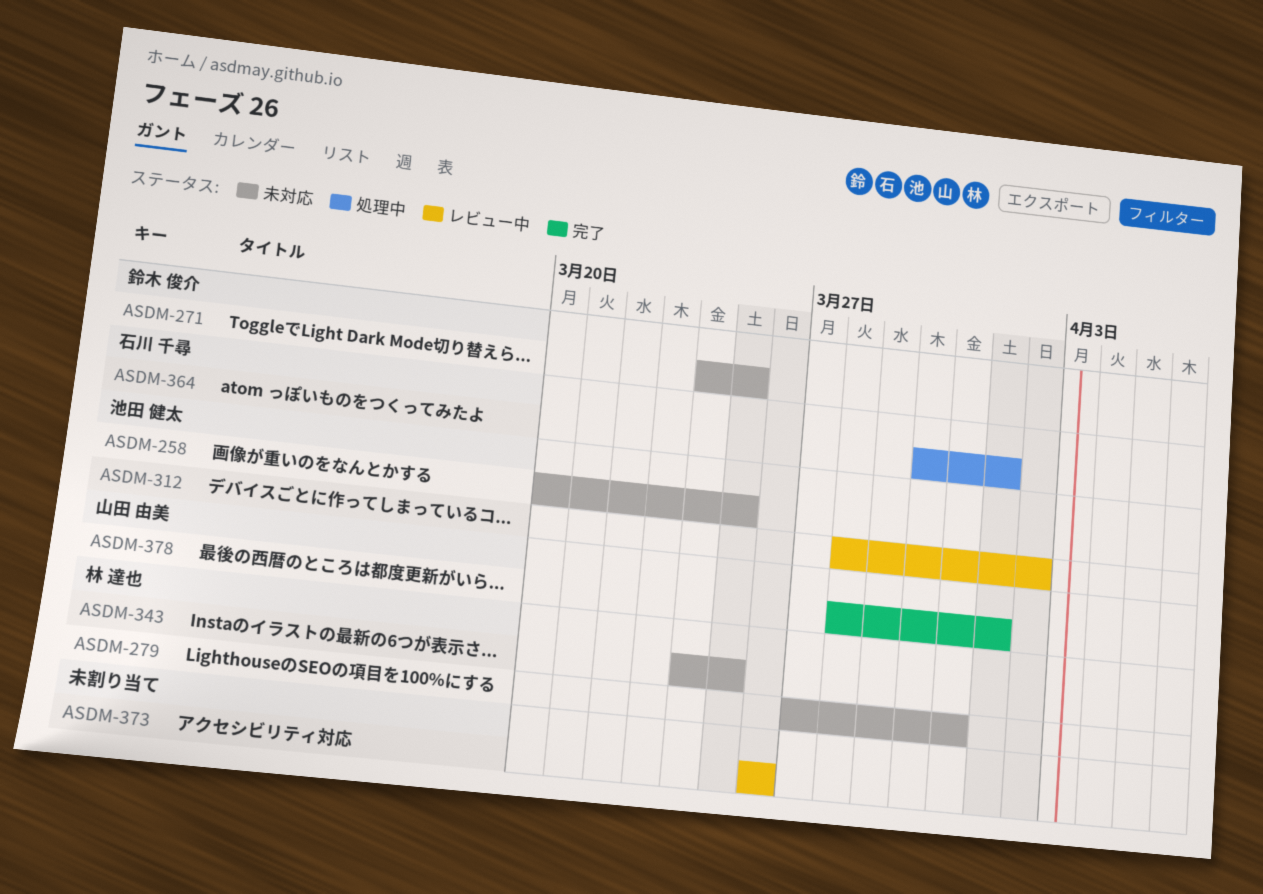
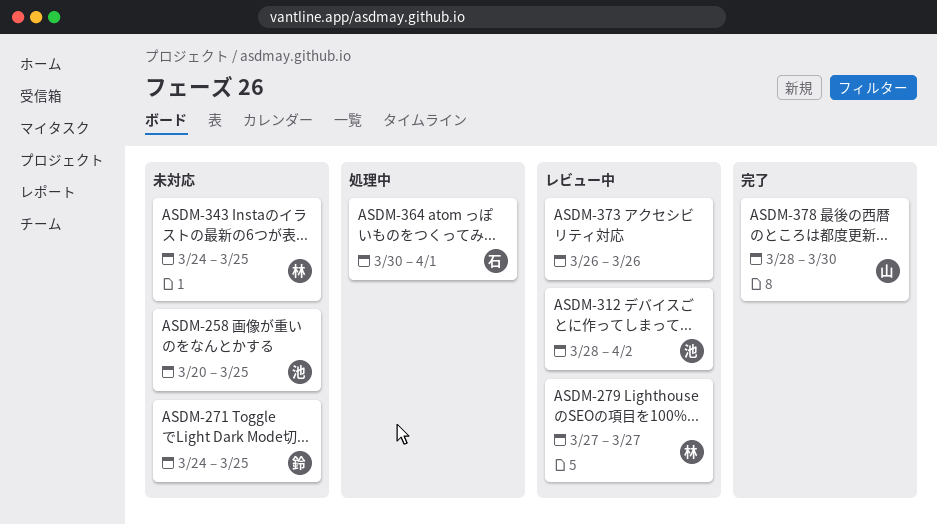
ASDM-279, status: 未対応 -> レビュー中
ASDM-279, due: Mar 31 -> Mar 27
ASDM-378, due: Apr 1 -> Mar 30

